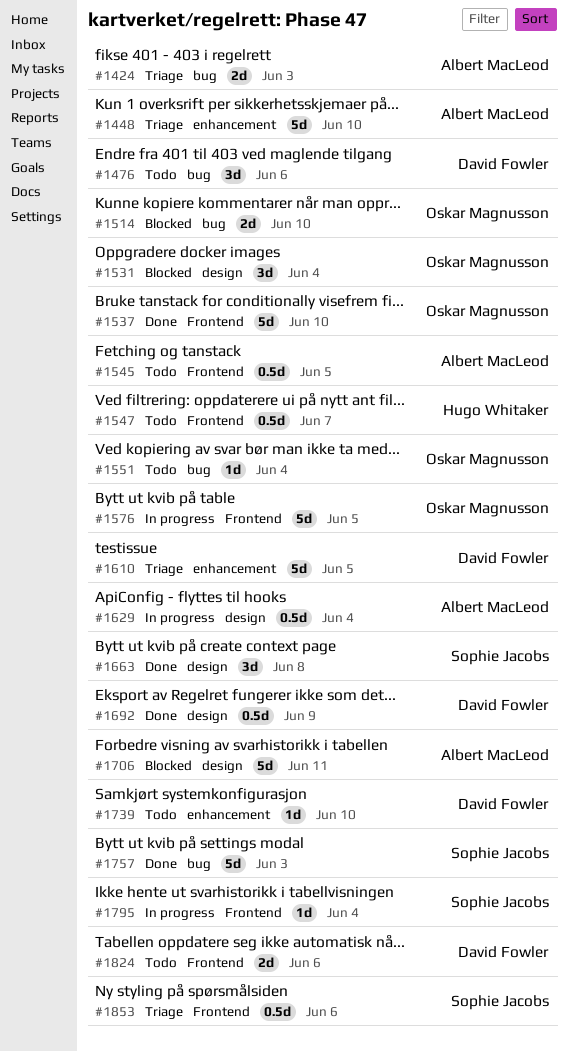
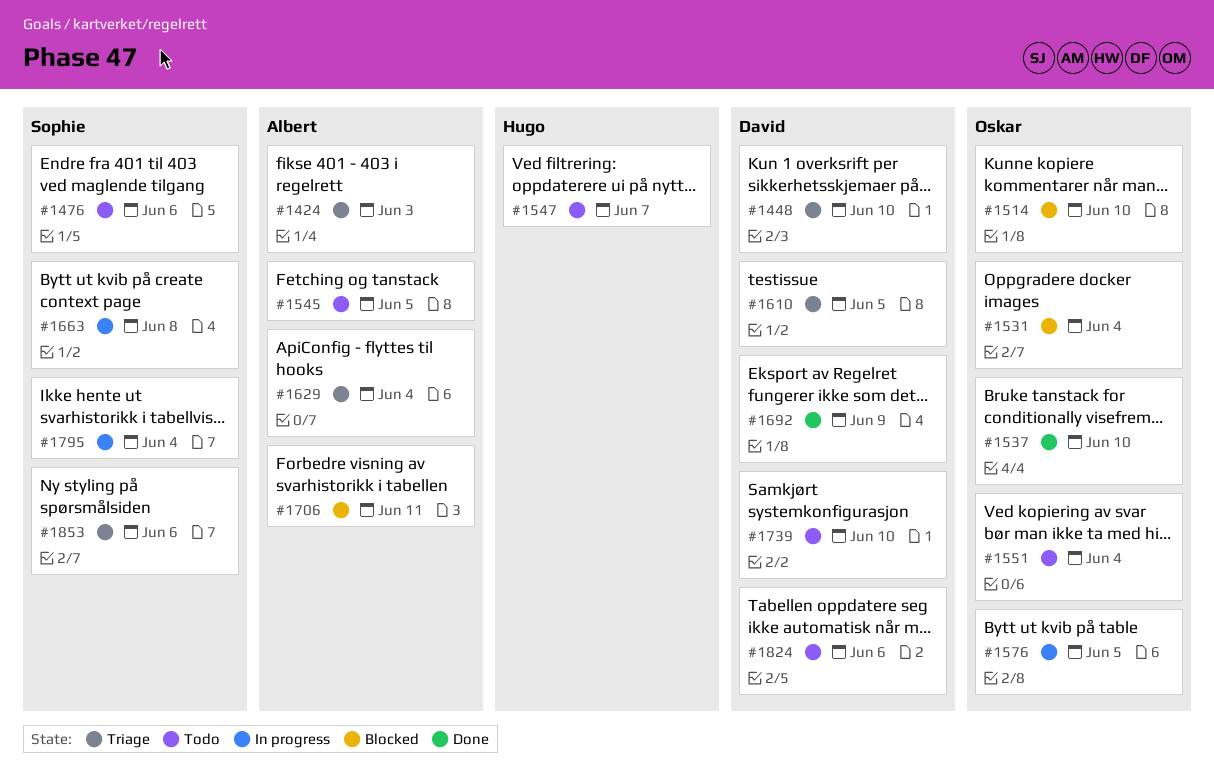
#1448, owner: Albert MacLeod -> David Fowler
#1476, owner: David Fowler -> Sophie Jacobs
#1629, status: In progress -> Triage
#1663, status: Done -> In progress
#1757: present -> none

